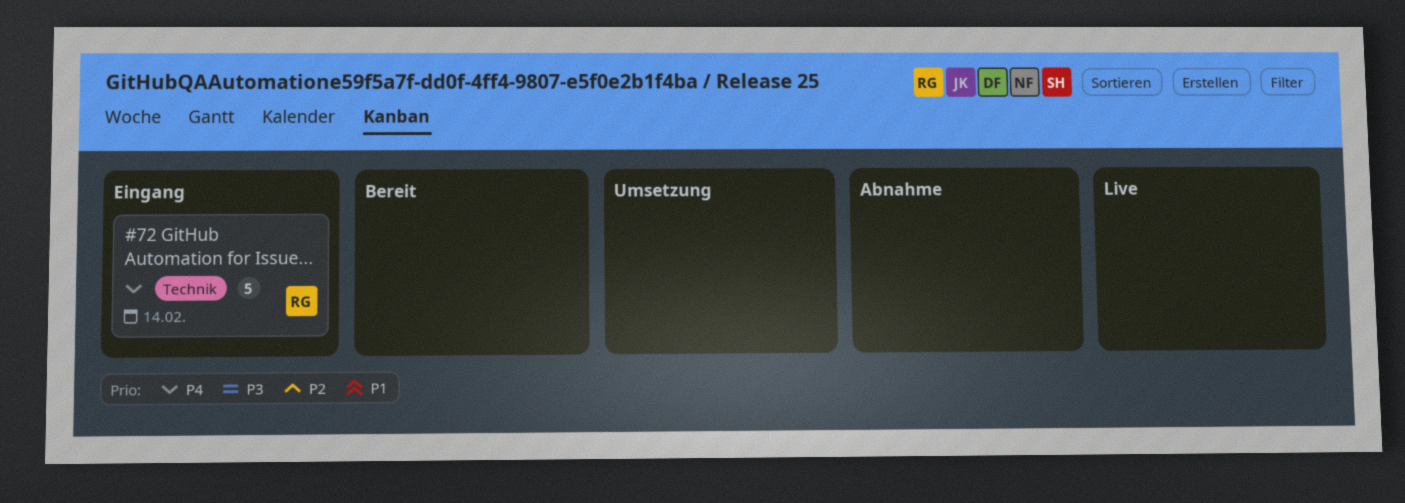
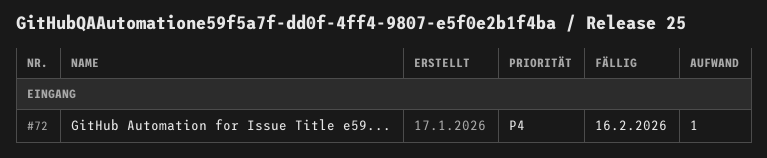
#72, estimate: 5 -> 1
#72, due: Feb 14 -> Feb 16

